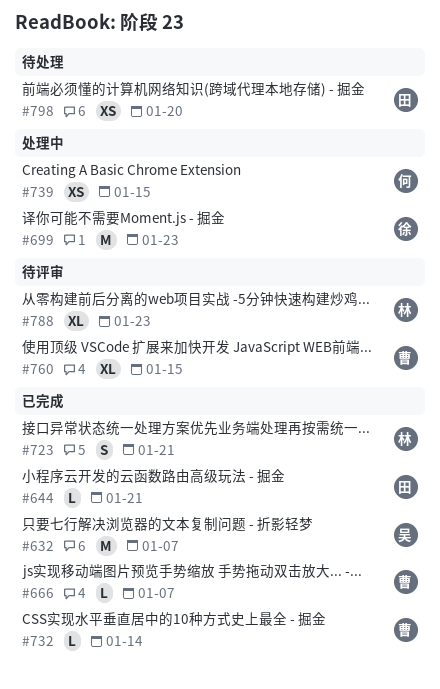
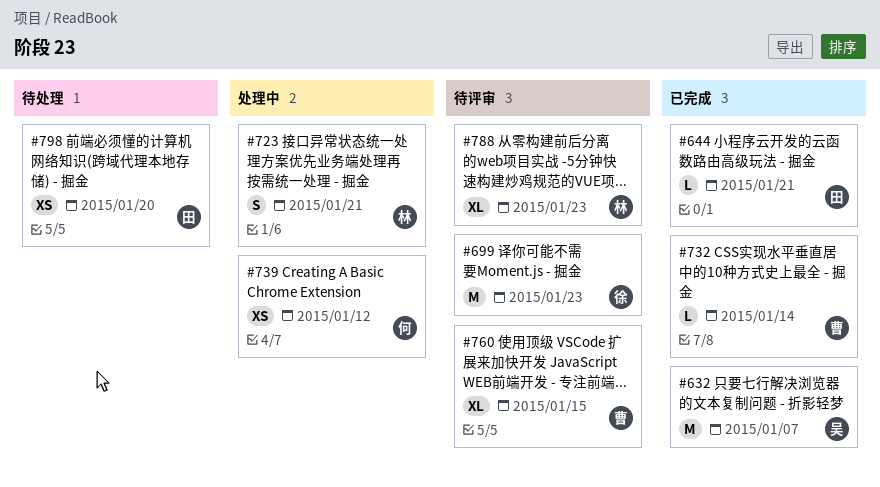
#666: present -> none
#699, status: 处理中 -> 待评审
#723, status: 已完成 -> 处理中
#739, due: Jan 15 -> Jan 12

